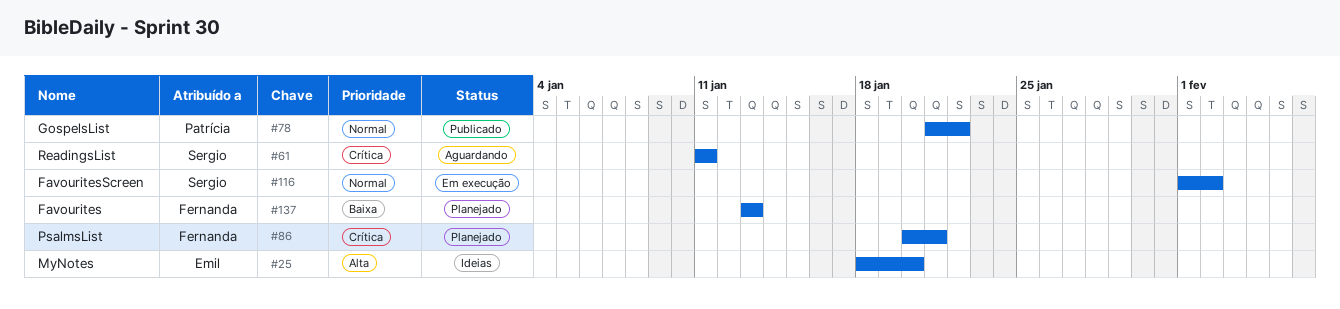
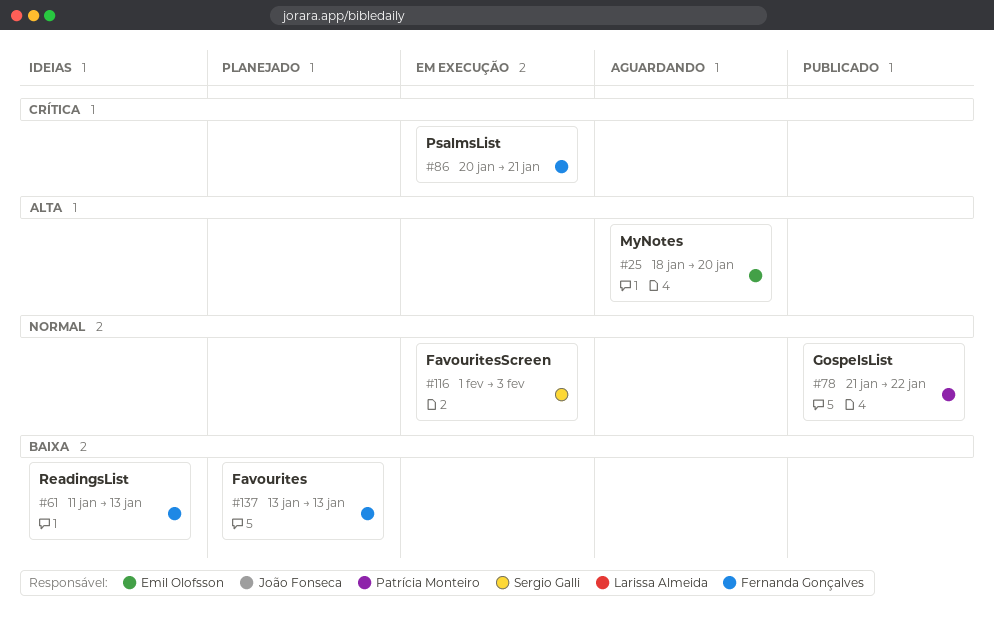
#25, status: Ideias -> Aguardando
#61, status: Aguardando -> Ideias
#61, owner: Sergio Galli -> Fernanda Gonçalves
#61, priority: Crítica -> Baixa
#61, due: Jan 11 -> Jan 13
#86, status: Planejado -> Em execução
#116, due: Feb 2 -> Feb 3

